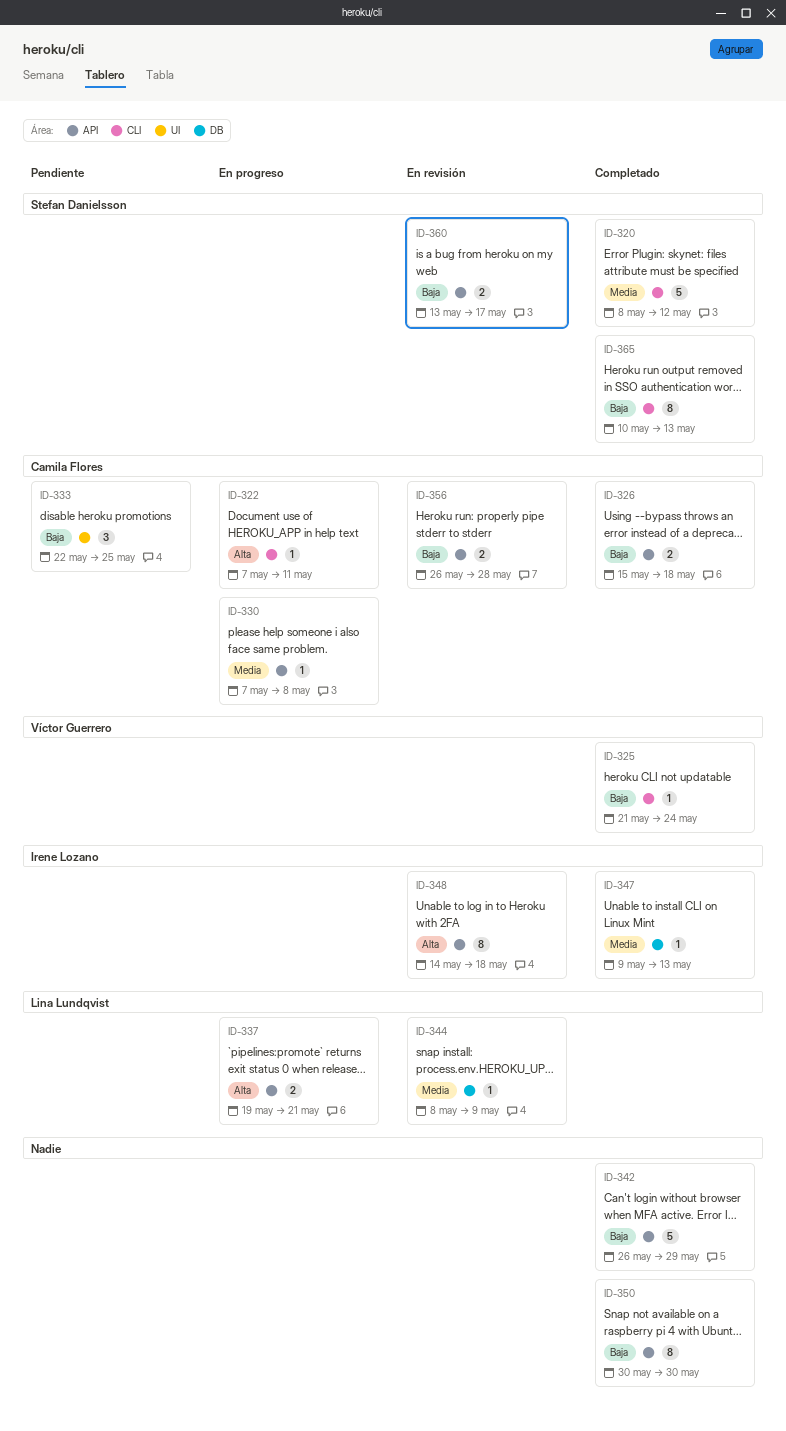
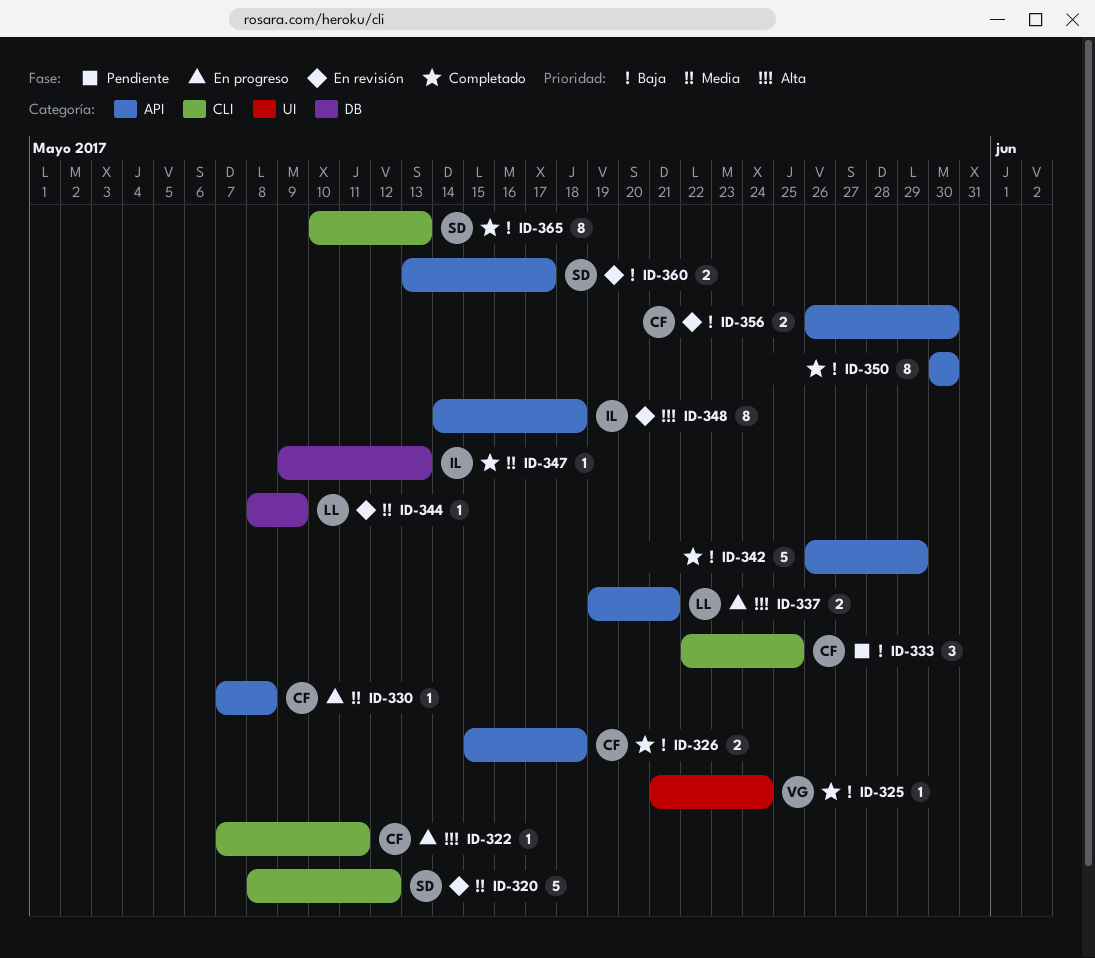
ID-320, status: Completado -> En revisión
ID-325, label: CLI -> UI
ID-333, label: UI -> CLI
ID-356, due: May 28 -> May 30

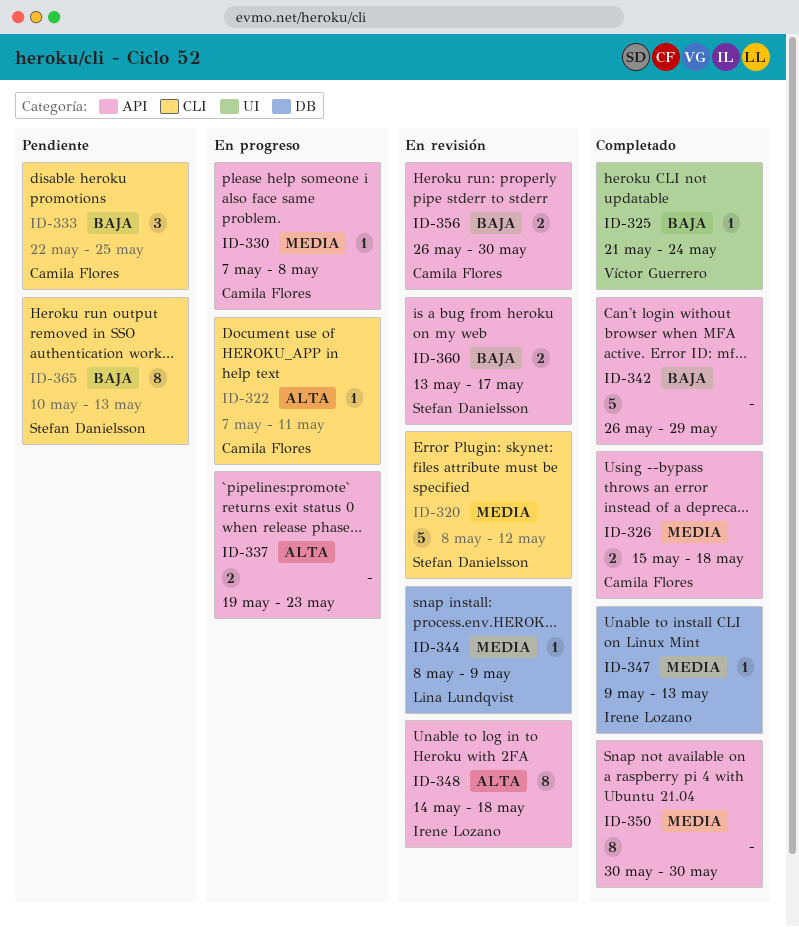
ID-326, priority: Baja -> Media
ID-337, owner: Lina Lundqvist -> none
ID-337, due: May 21 -> May 23
ID-350, priority: Baja -> Media
ID-365, status: Completado -> Pendiente

